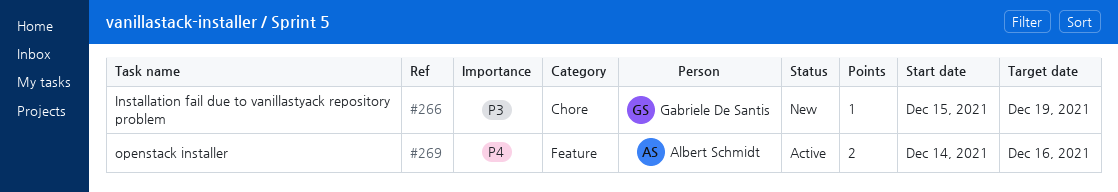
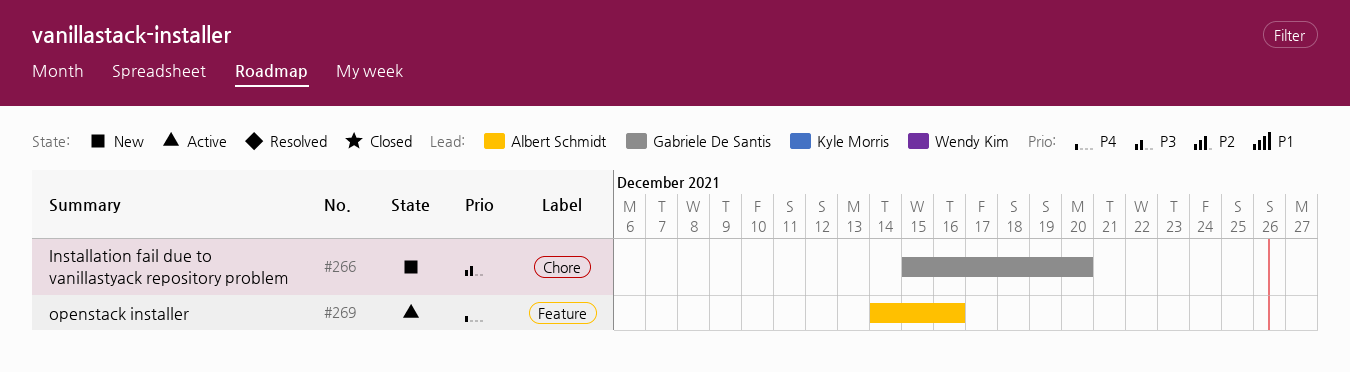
#266, due: Dec 19 -> Dec 20

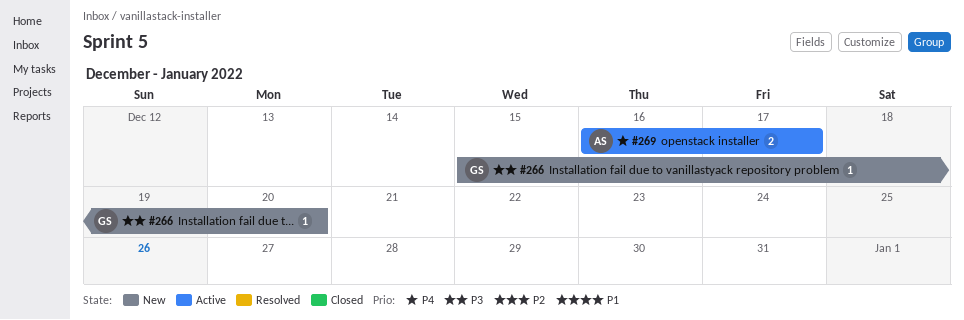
#269, start: Dec 14 -> Dec 16
#269, due: Dec 16 -> Dec 17

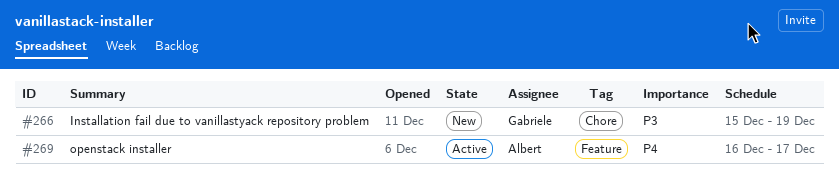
#266, due: Dec 20 -> Dec 19

